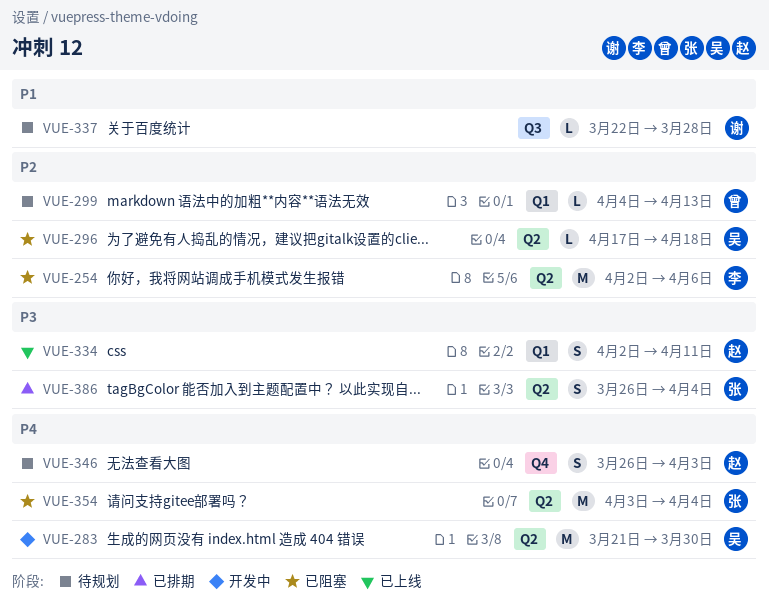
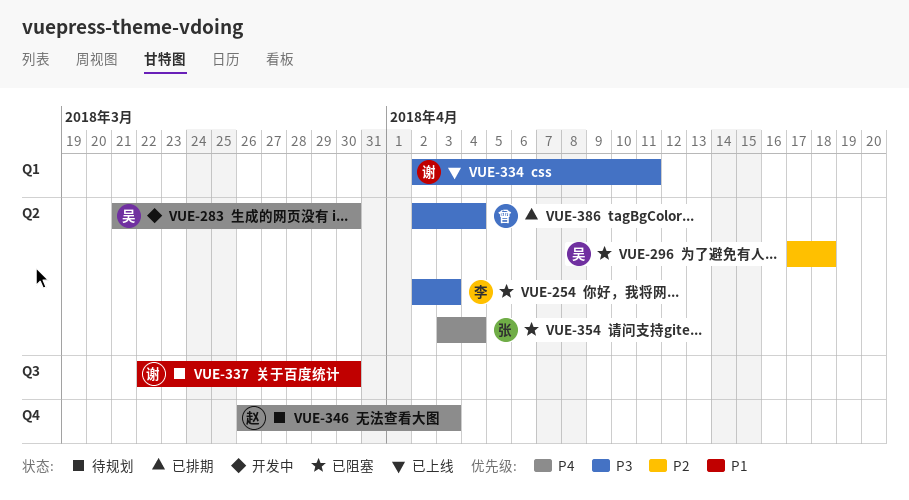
VUE-254, priority: P2 -> P3
VUE-254, due: Apr 6 -> Apr 3
VUE-299: present -> none
VUE-334, owner: 赵 -> 谢
VUE-337, due: Mar 28 -> Mar 30
VUE-386, owner: 张 -> 曾
VUE-386, start: Mar 26 -> Apr 2

